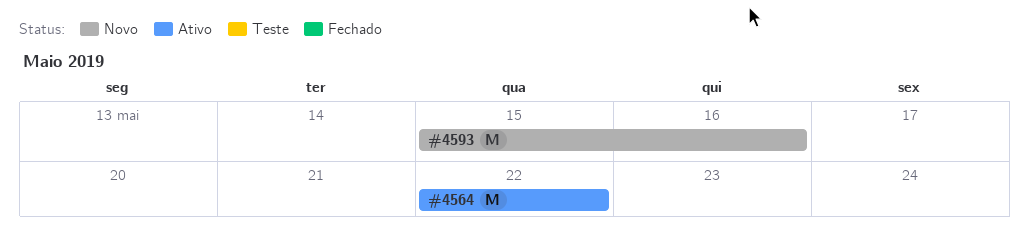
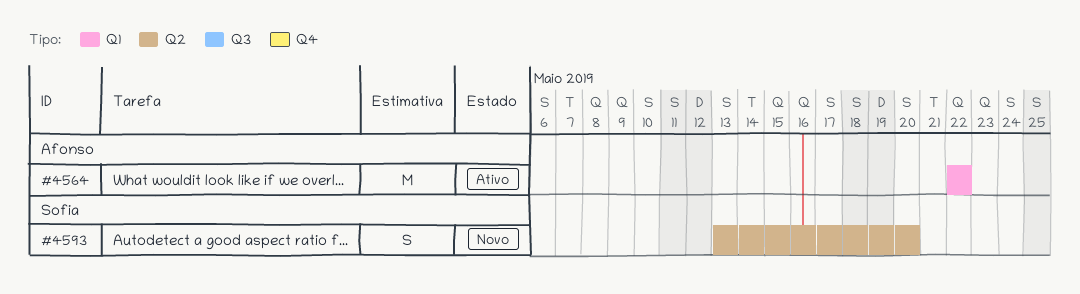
#4593, estimate: M -> S
#4593, start: May 15 -> May 13
#4593, due: May 16 -> May 20

